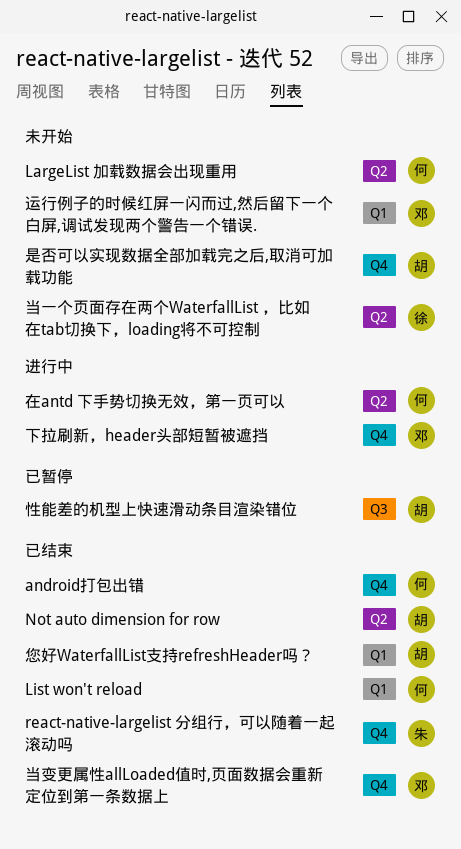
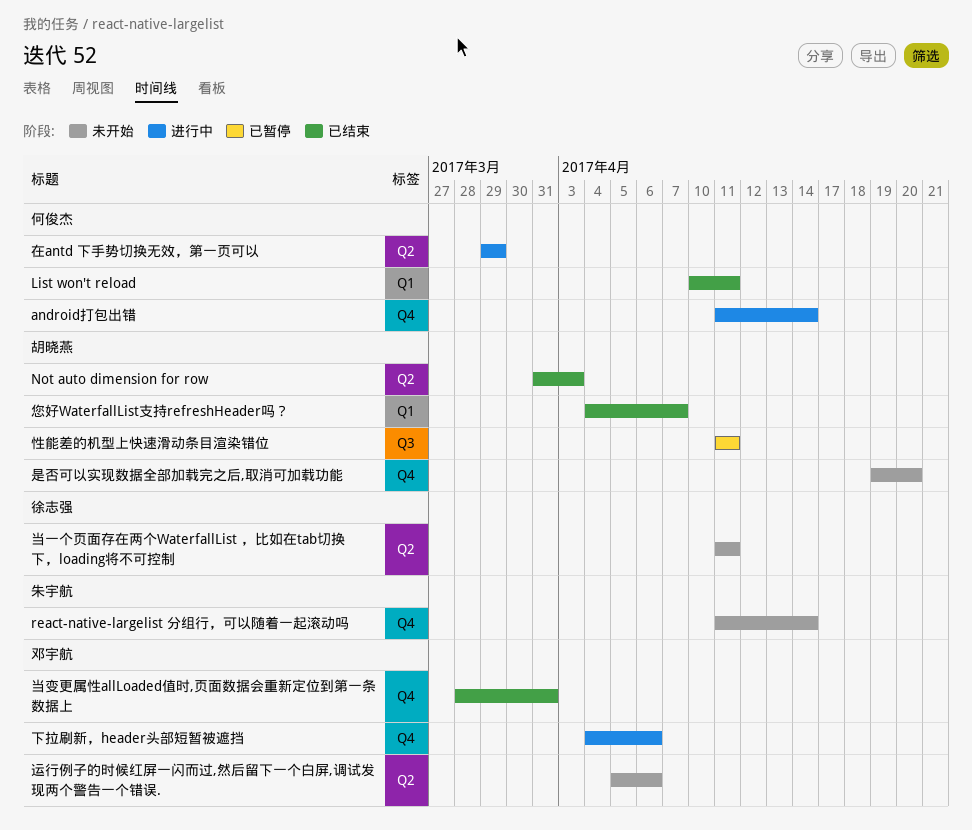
android打包出错, status: 已结束 -> 进行中
LargeList 加载数据会出现重用: present -> none
react-native-largelist 分组行，可以随着一起滚动吗, status: 已结束 -> 未开始
运行例子的时候红屏一闪而过,然后留下一个白屏,调试发现两个警告一个错误., label: Q1 -> Q2

